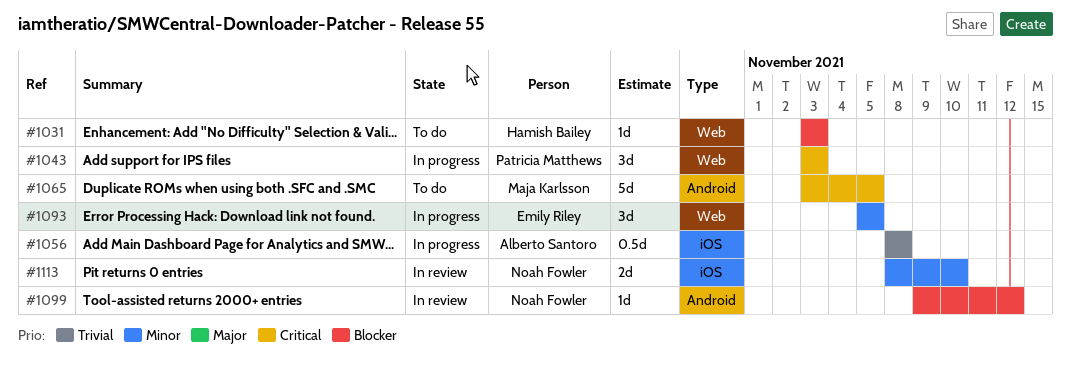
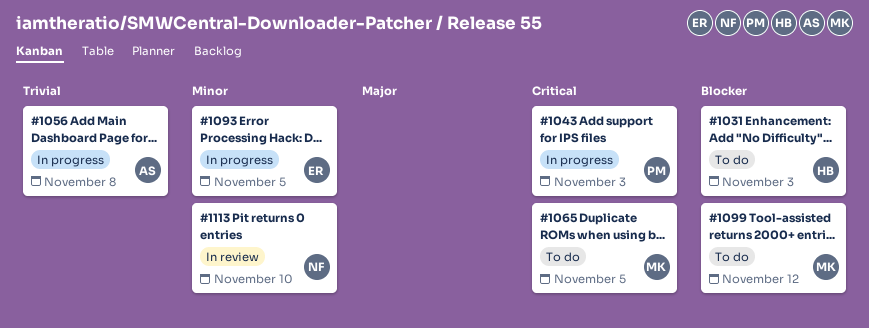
#1099, status: In review -> To do
#1099, owner: Noah Fowler -> Maja Karlsson

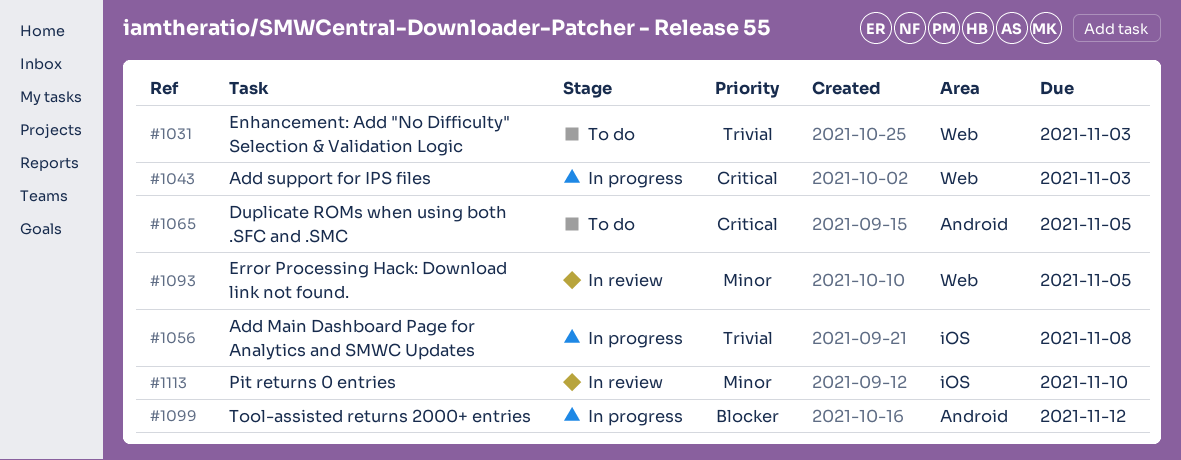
#1031, priority: Blocker -> Trivial
#1093, status: In progress -> In review
#1099, status: To do -> In progress

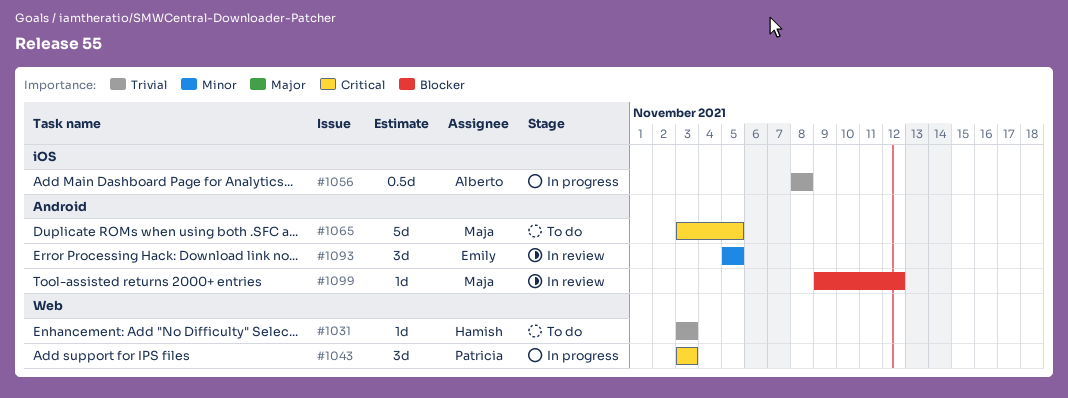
#1093, label: Web -> Android
#1099, status: In progress -> In review
#1113: present -> none

